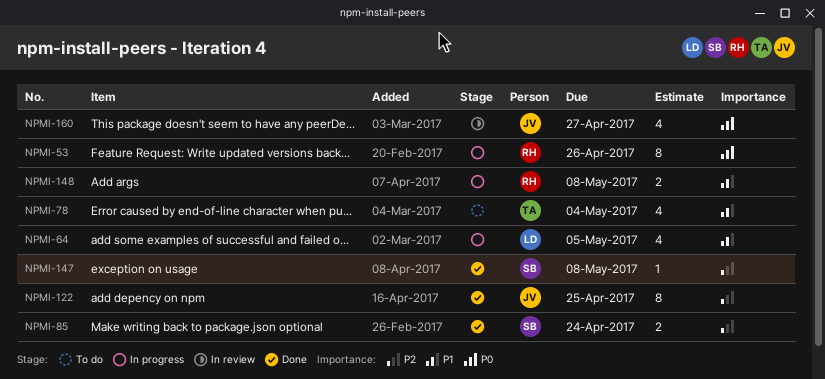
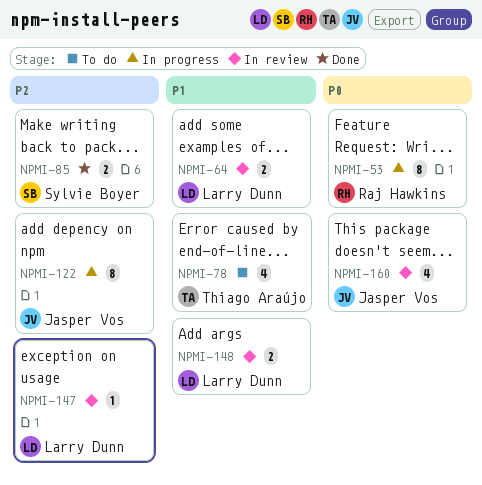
NPMI-64, status: In progress -> In review
NPMI-64, estimate: 4 -> 2
NPMI-122, status: Done -> In progress
NPMI-147, status: Done -> In review
NPMI-147, owner: Sylvie Boyer -> Larry Dunn
NPMI-148, status: In progress -> In review
NPMI-148, owner: Raj Hawkins -> Larry Dunn

